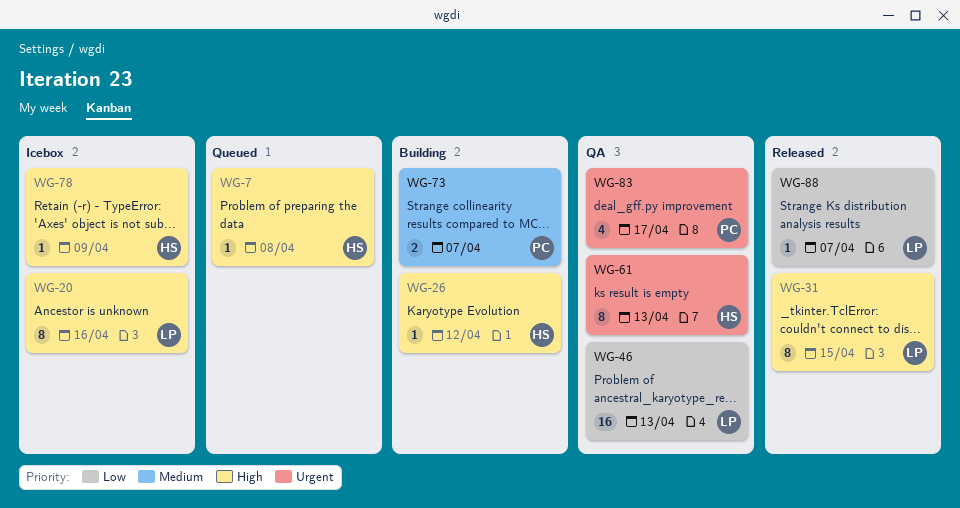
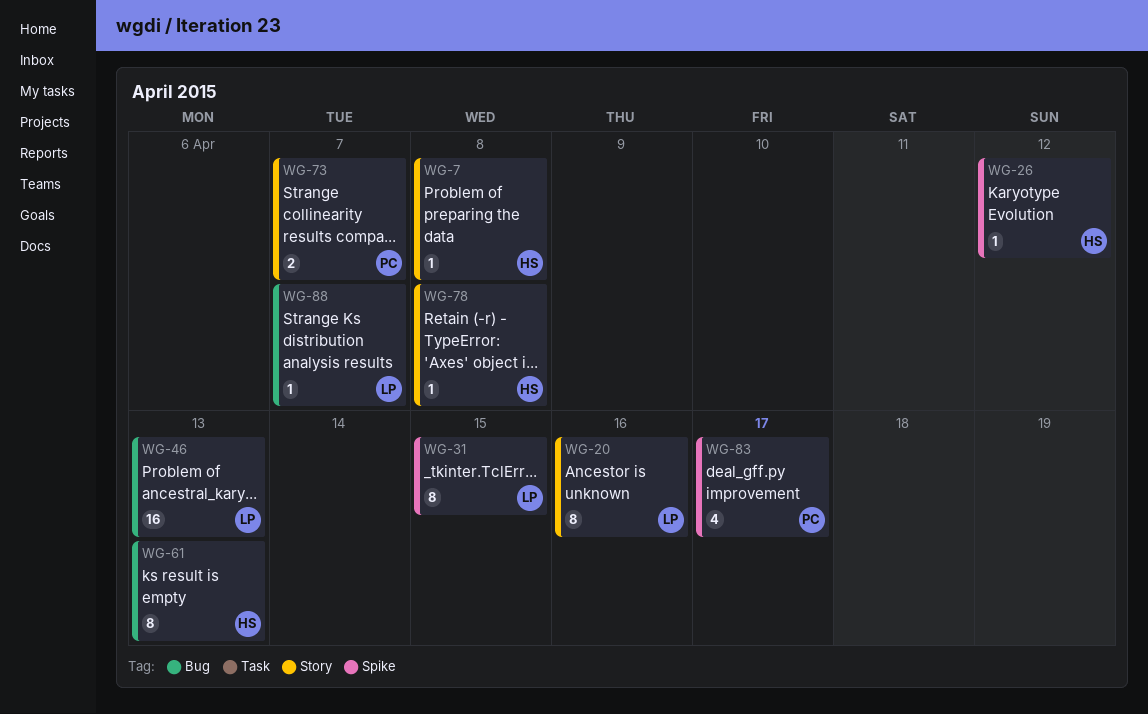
WG-78, due: Apr 9 -> Apr 8

